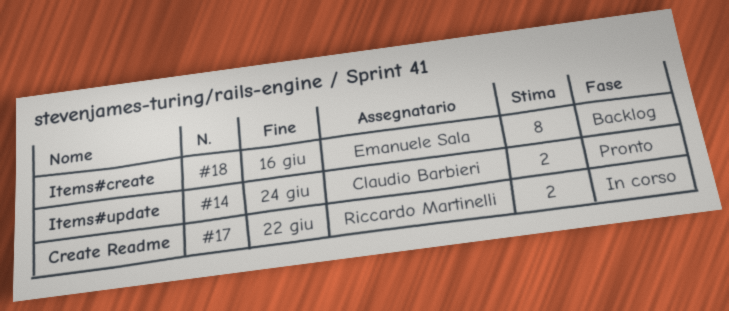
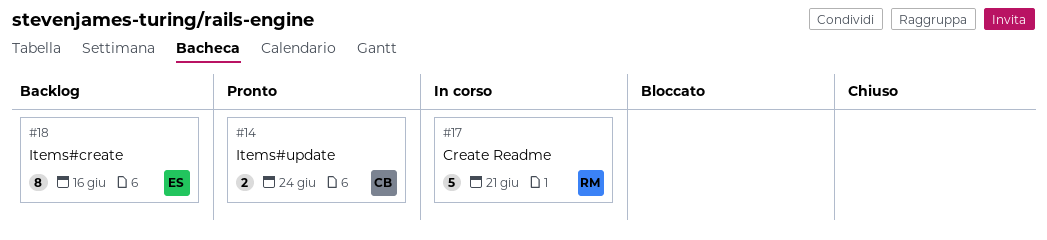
#17, estimate: 2 -> 5
#17, due: Jun 22 -> Jun 21

